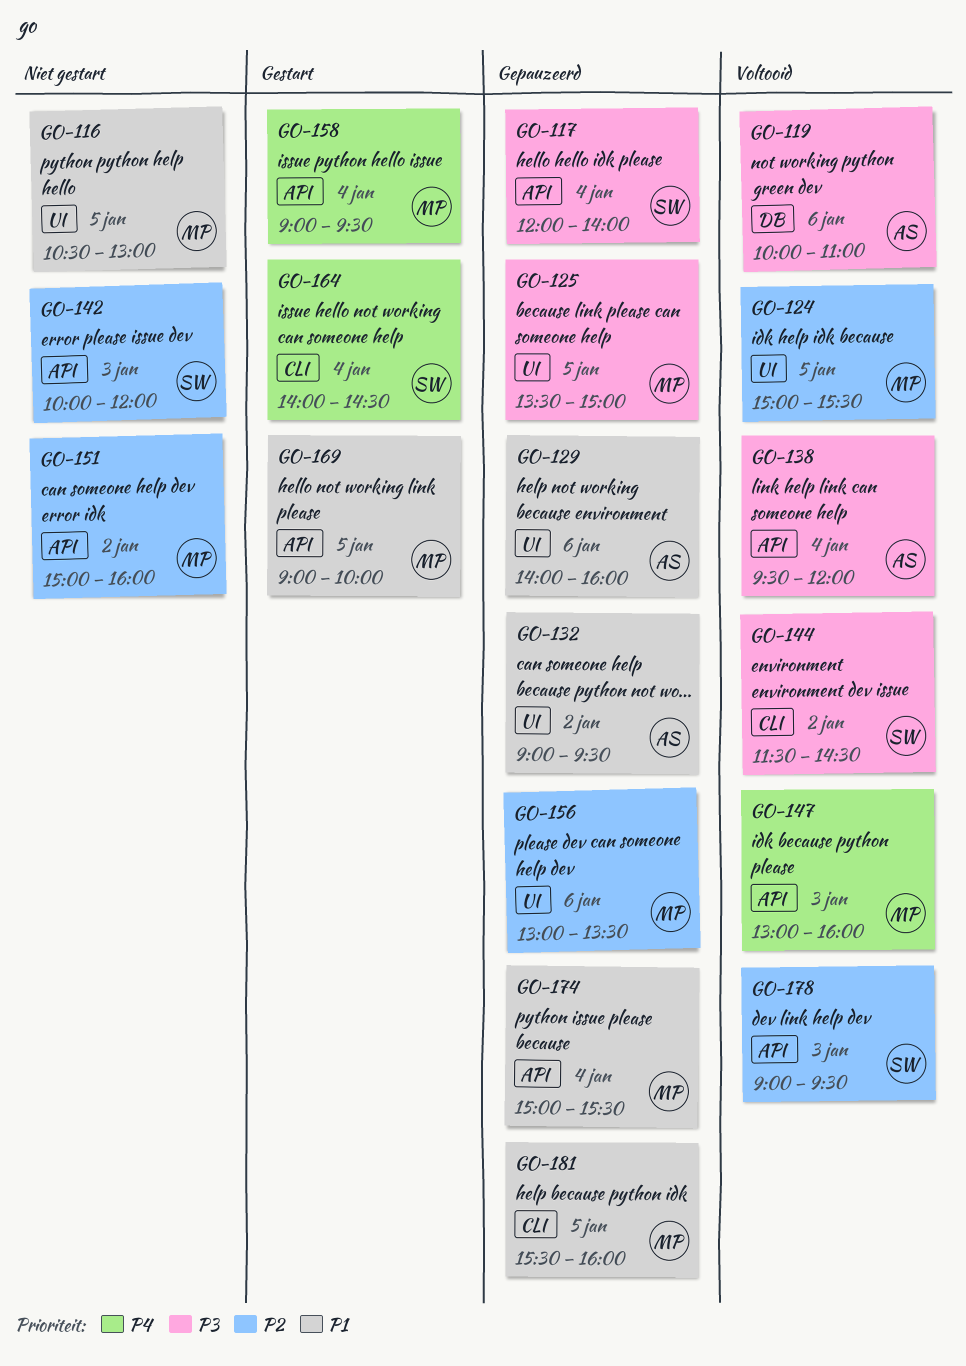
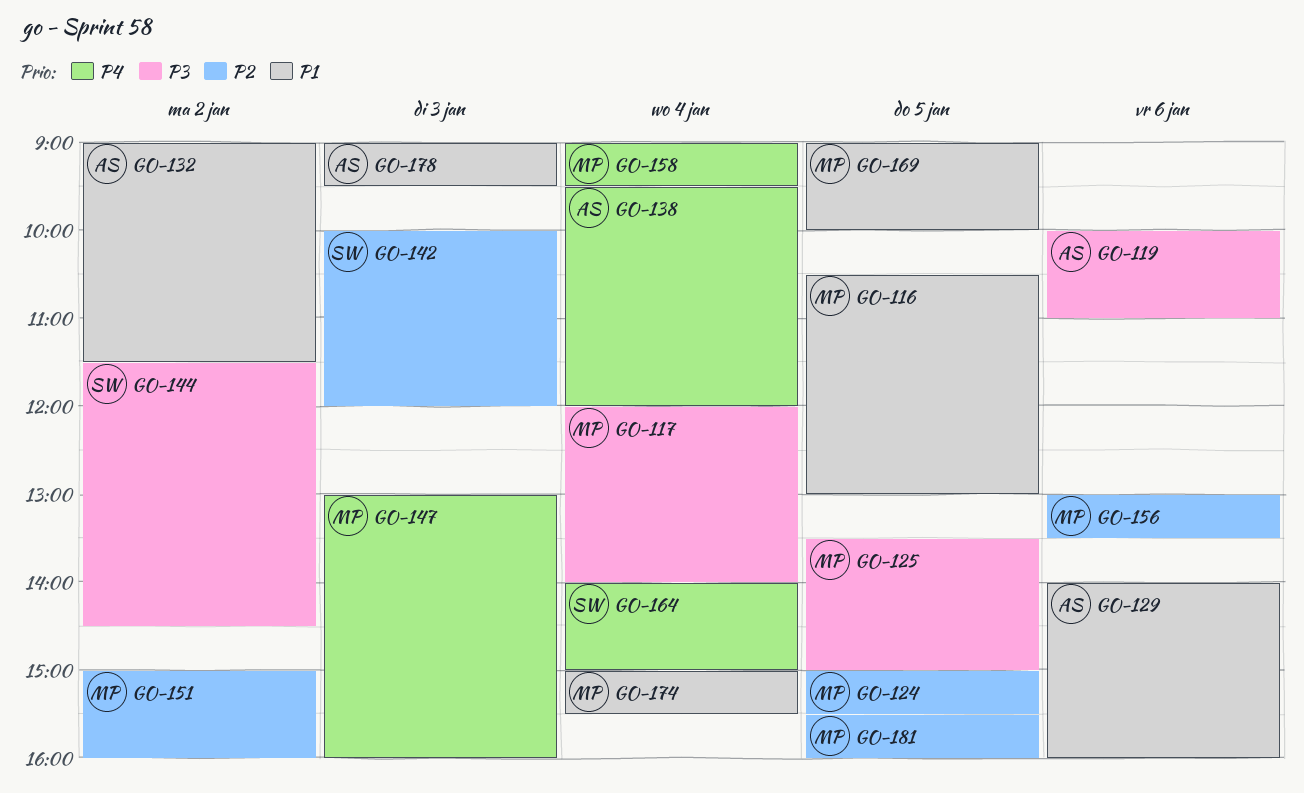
GO-117, owner: SW -> MP
GO-132, ends: 09:30 -> 11:30
GO-138, priority: P3 -> P4
GO-164, ends: 14:30 -> 15:00
GO-178, owner: SW -> AS
GO-178, priority: P2 -> P1
GO-181, priority: P1 -> P2

